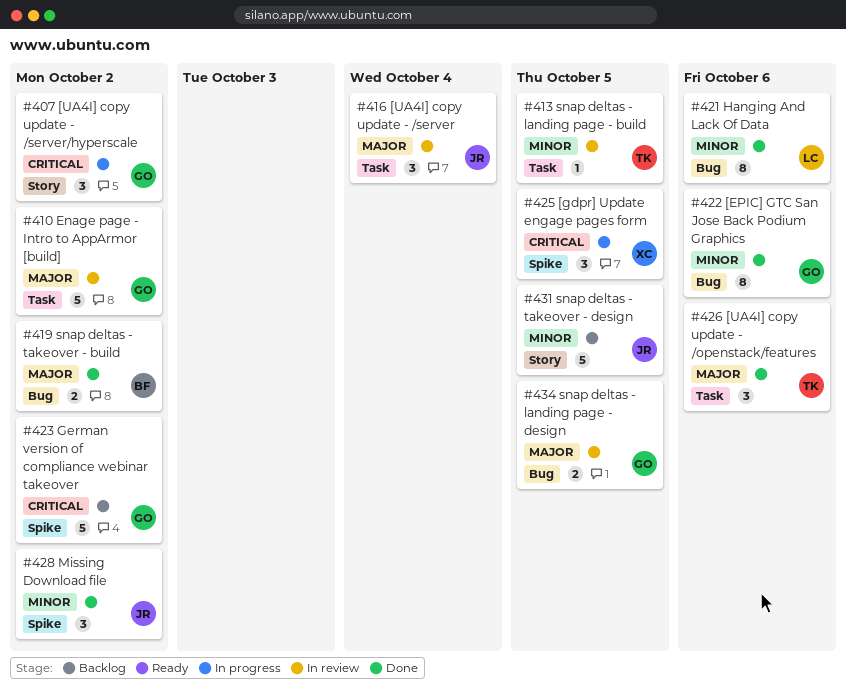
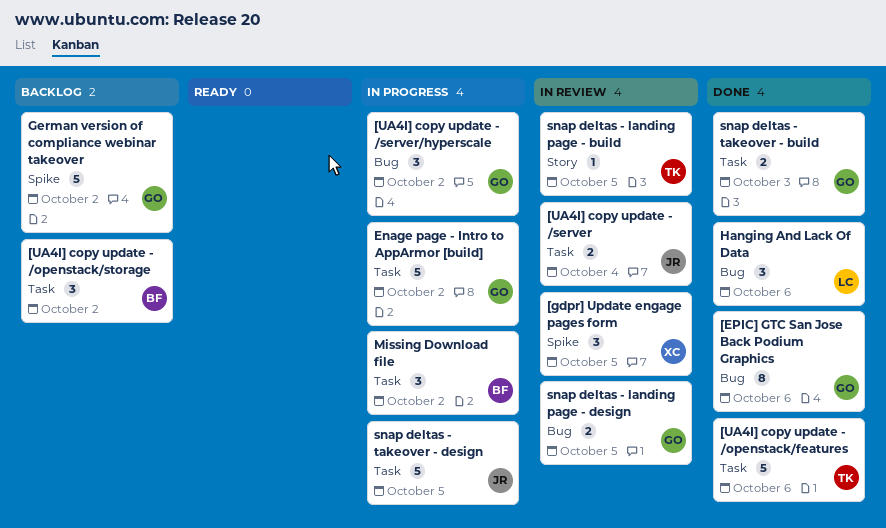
[gdpr] Update engage pages form, status: In progress -> In review
[UA4I] copy update - /openstack/features, estimate: 3 -> 5
[UA4I] copy update - /openstack/storage: none -> present
[UA4I] copy update - /server, estimate: 3 -> 2
[UA4I] copy update - /server/hyperscale, label: Story -> Bug
Enage page - Intro to AppArmor [build], status: In review -> In progress
Hanging And Lack Of Data, estimate: 8 -> 3
Missing Download file, status: Done -> In progress
Missing Download file, owner: JR -> BF
Missing Download file, label: Spike -> Task
snap deltas - landing page - build, label: Task -> Story
snap deltas - takeover - build, owner: BF -> GO
snap deltas - takeover - build, label: Bug -> Task
snap deltas - takeover - build, due: Oct 2 -> Oct 3
snap deltas - takeover - design, status: Backlog -> In progress
snap deltas - takeover - design, label: Story -> Task

